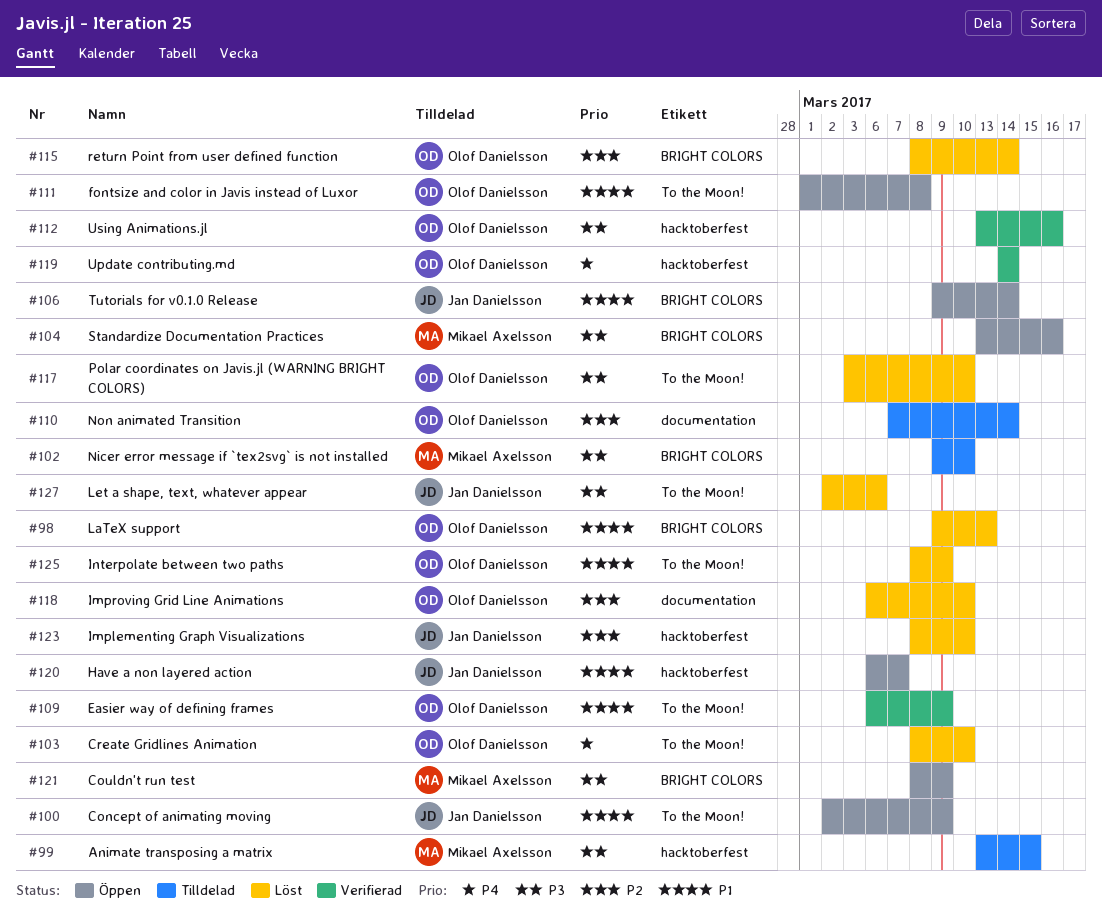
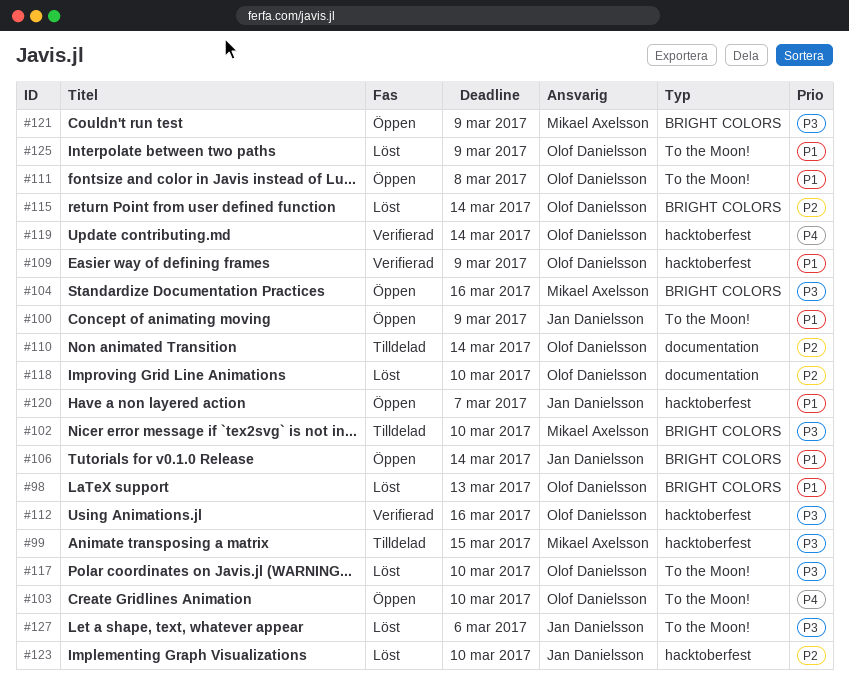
#103, status: Löst -> Öppen
#109, label: To the Moon! -> hacktoberfest

